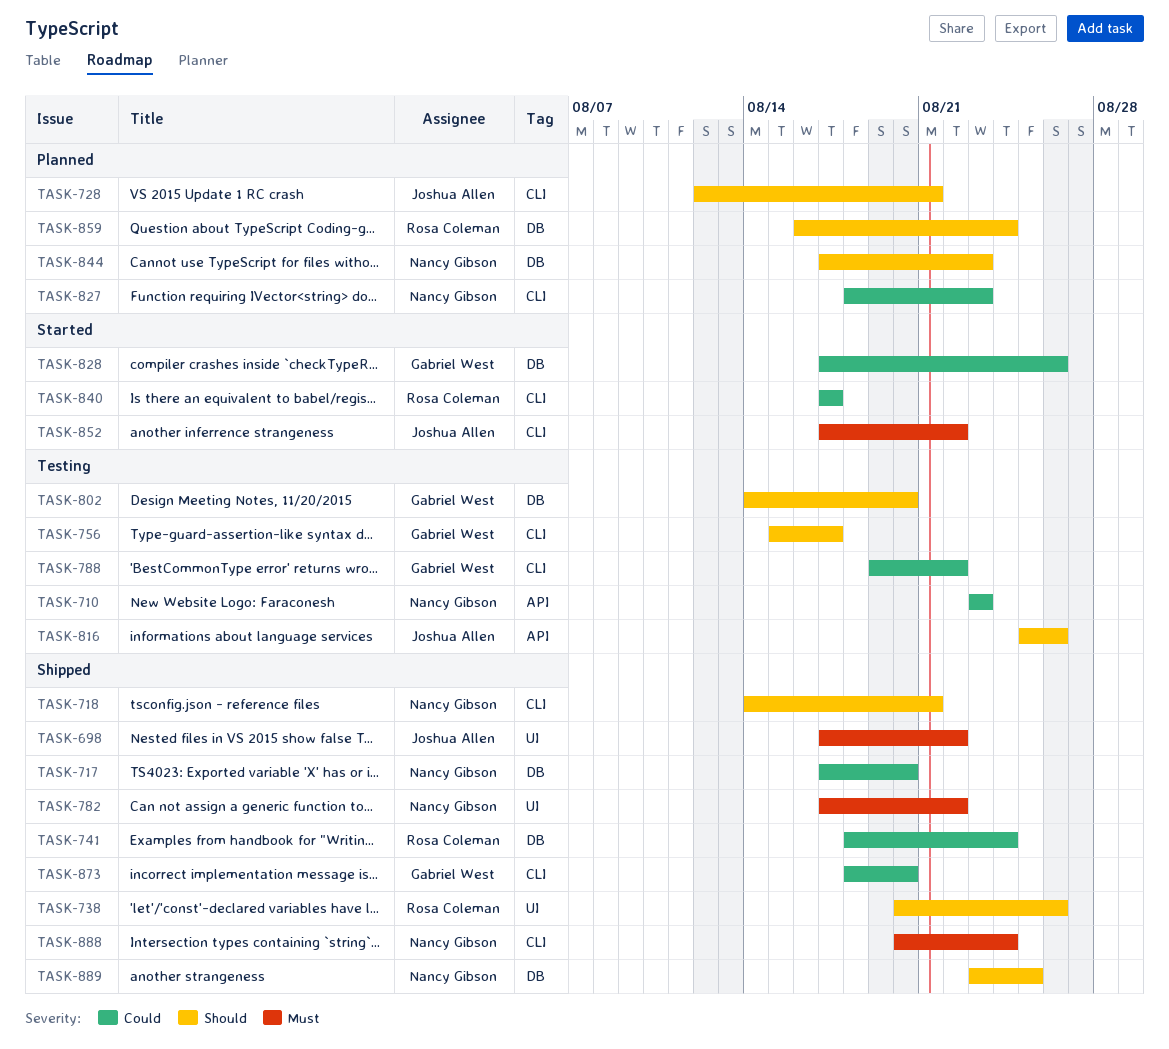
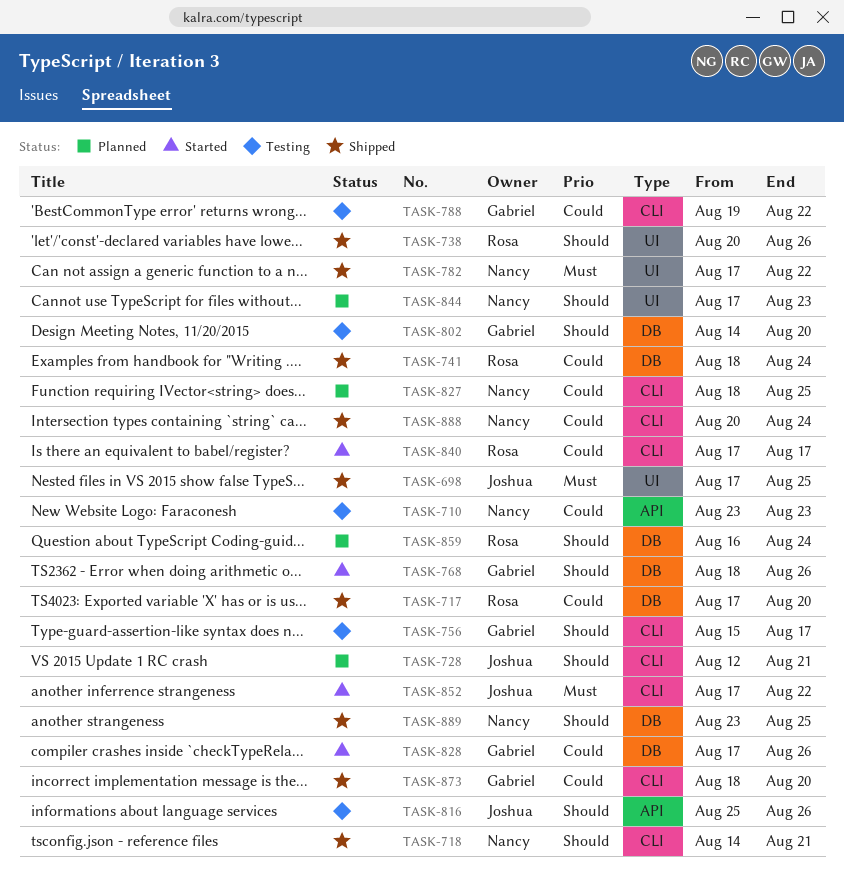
TASK-698, due: Aug 22 -> Aug 25
TASK-717, owner: Nancy Gibson -> Rosa Coleman
TASK-768: none -> present
TASK-827, due: Aug 23 -> Aug 25
TASK-844, label: DB -> UI
TASK-888, priority: Must -> Could

